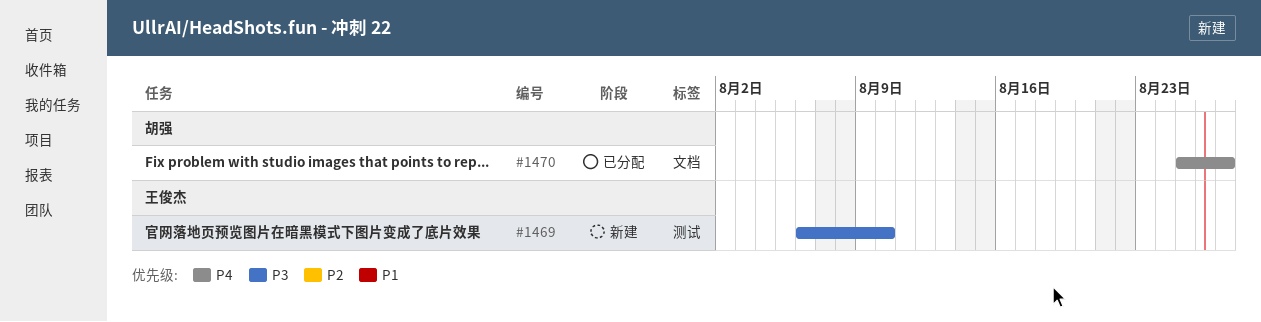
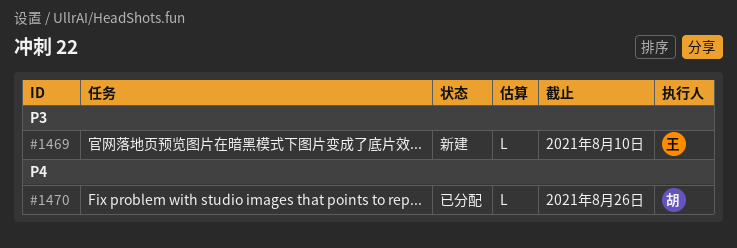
#1470, due: Aug 27 -> Aug 26

